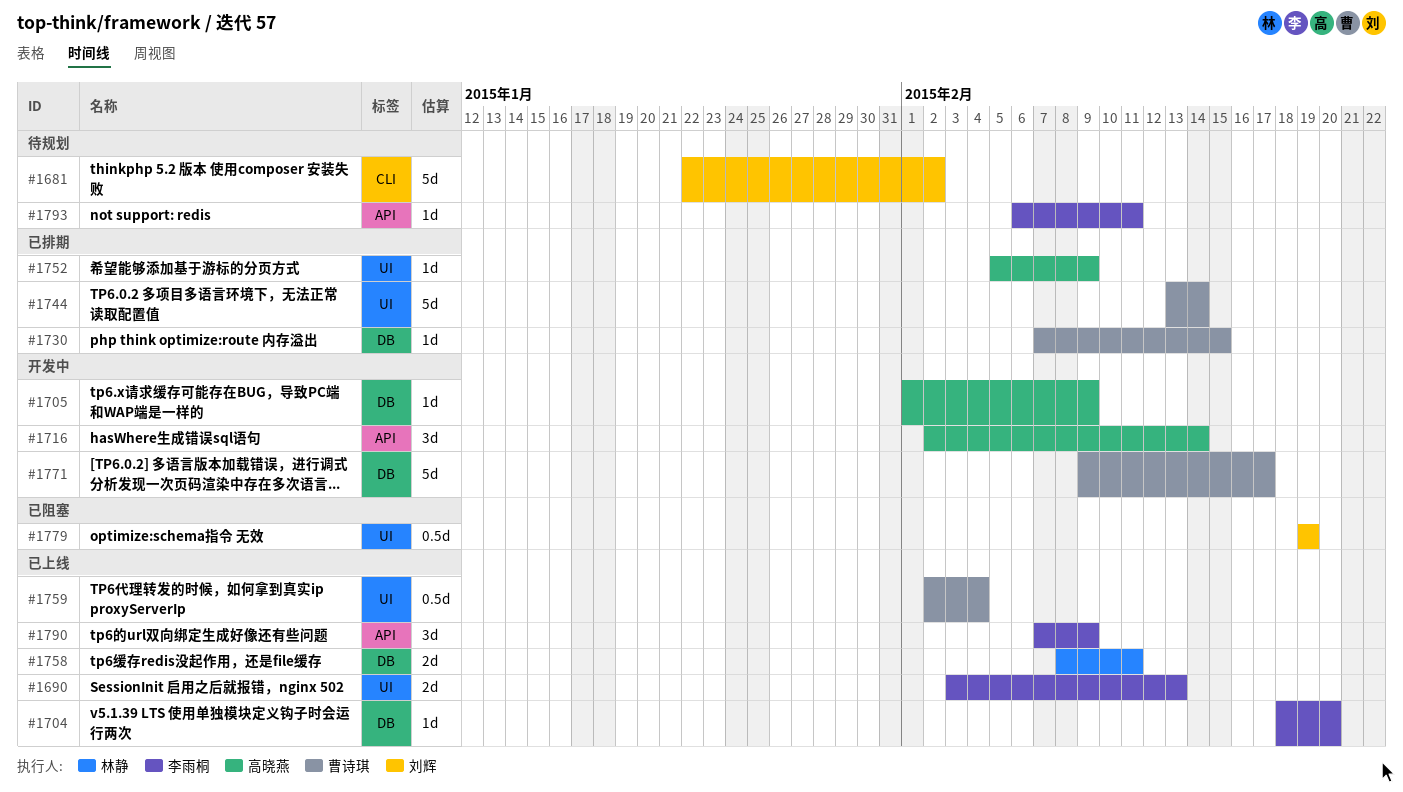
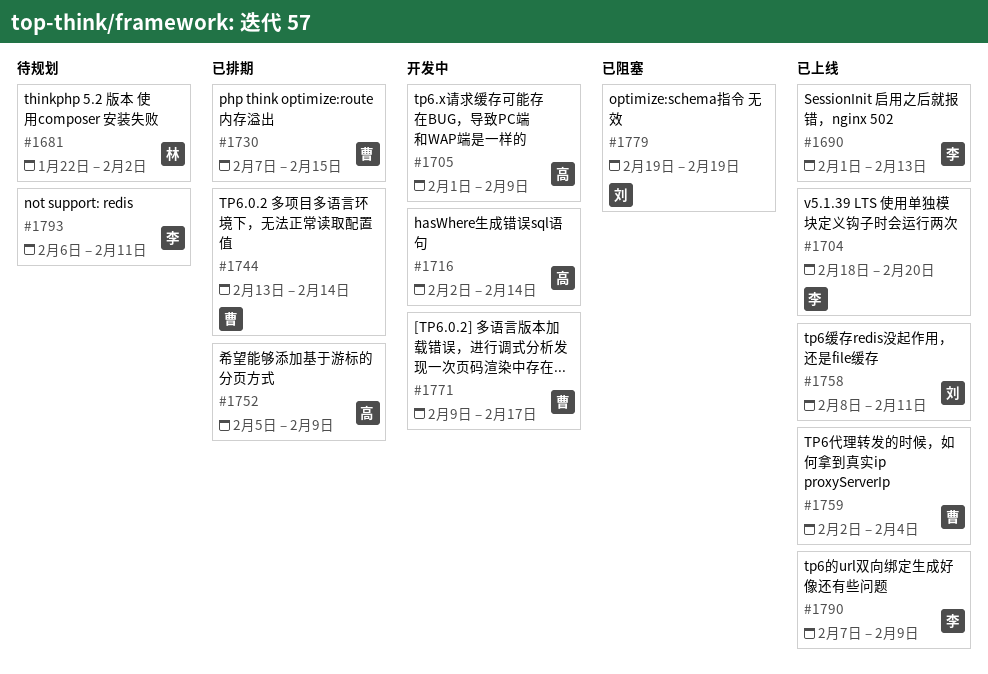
#1681, owner: 刘辉 -> 林静
#1690, start: Feb 3 -> Feb 1
#1758, owner: 林静 -> 刘辉

